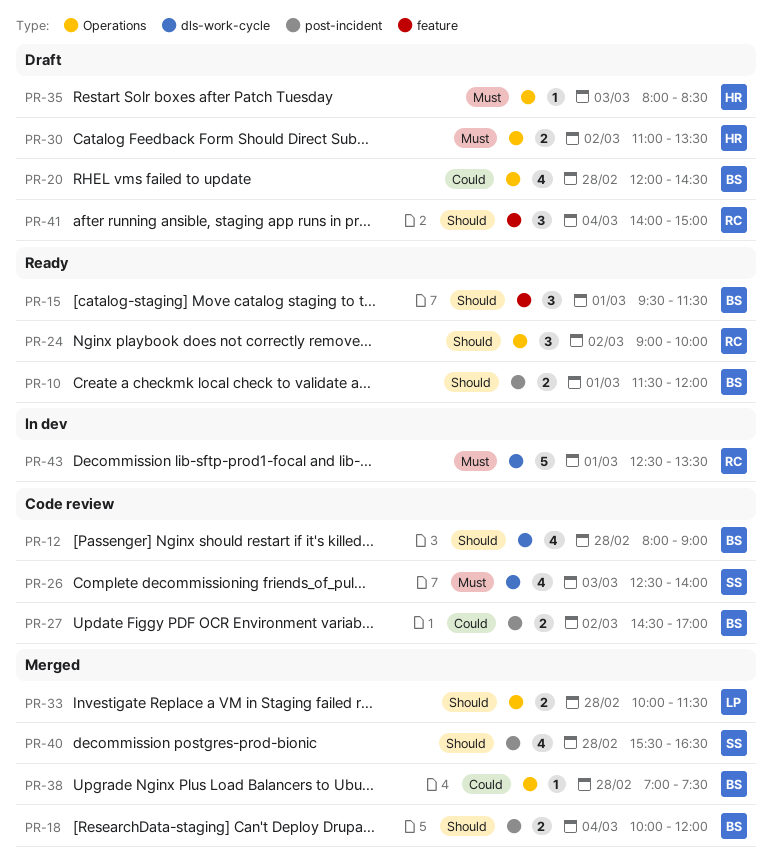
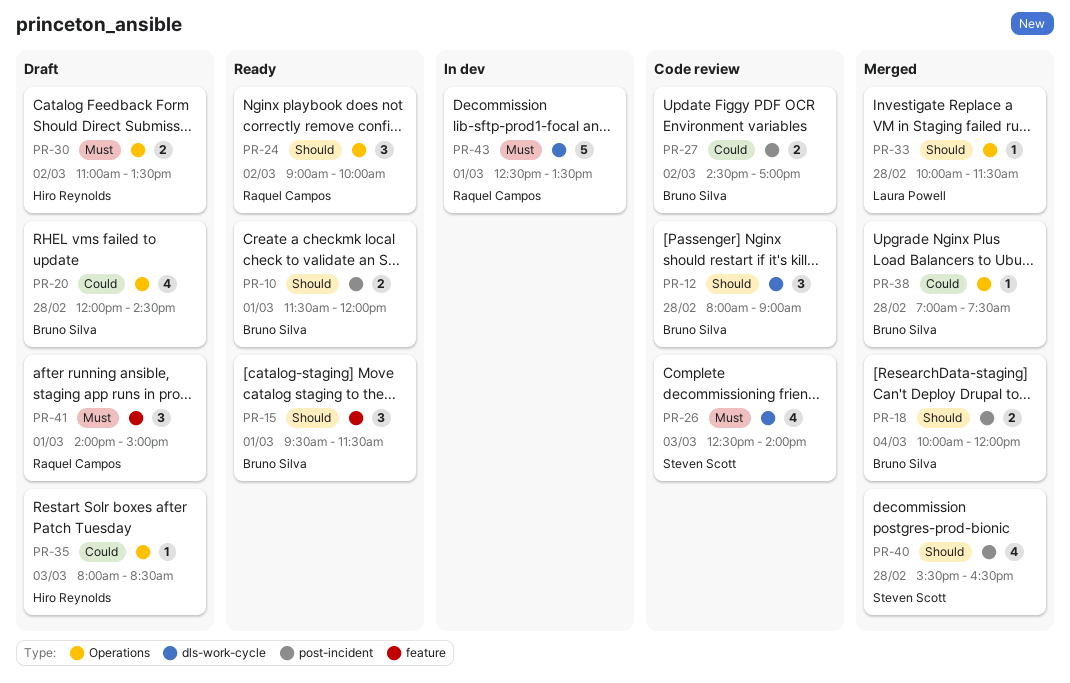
PR-12, estimate: 4 -> 3
PR-33, estimate: 2 -> 1
PR-35, priority: Must -> Could
PR-41, priority: Should -> Must
PR-41, day: Mar 4 -> Mar 1

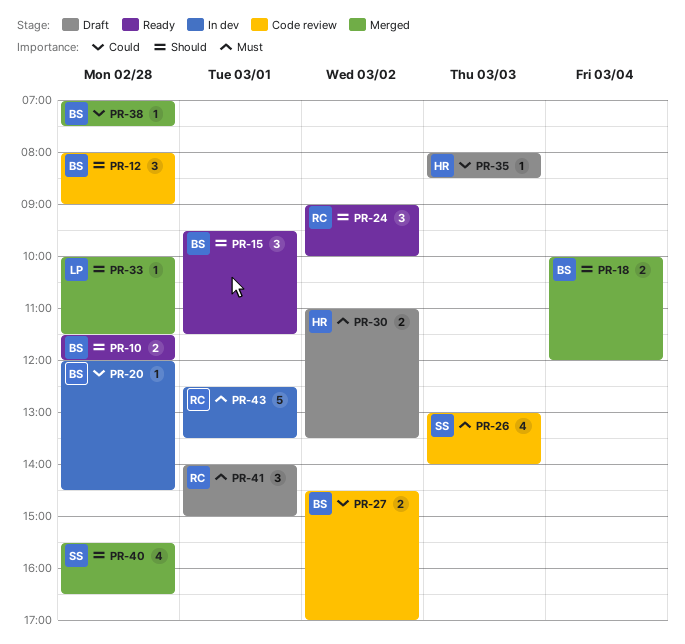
PR-10, day: Mar 1 -> Feb 28
PR-20, status: Draft -> In dev
PR-20, estimate: 4 -> 1
PR-26, begins: 12:30 -> 13:00

